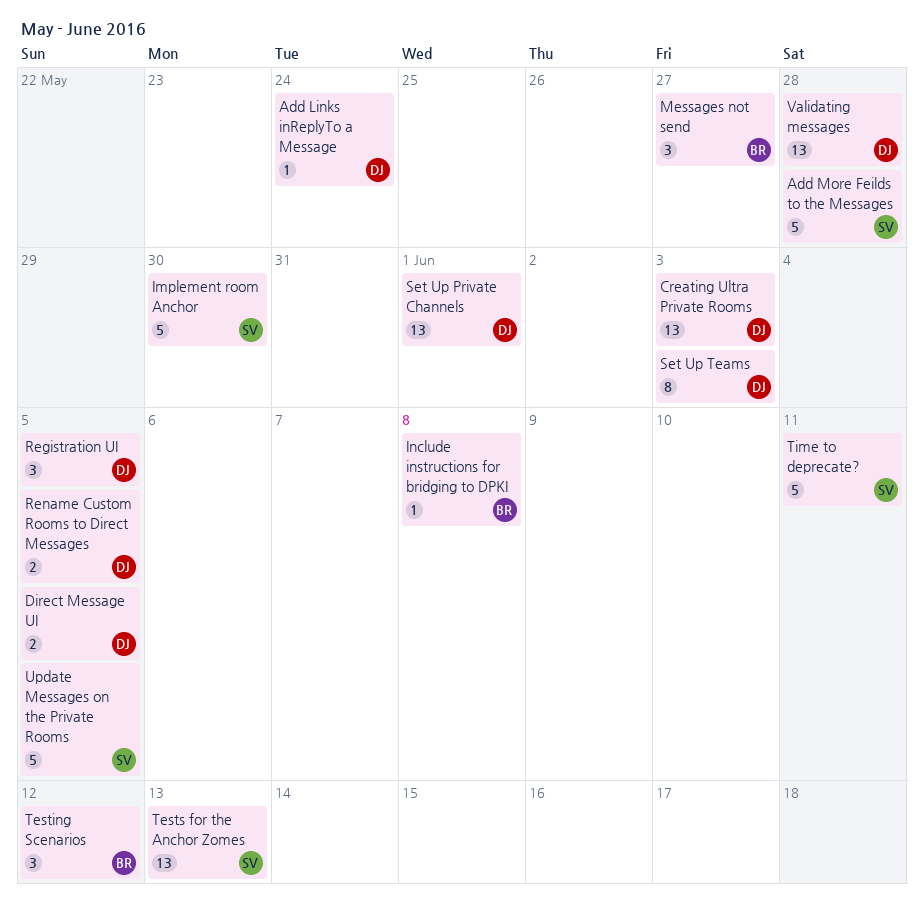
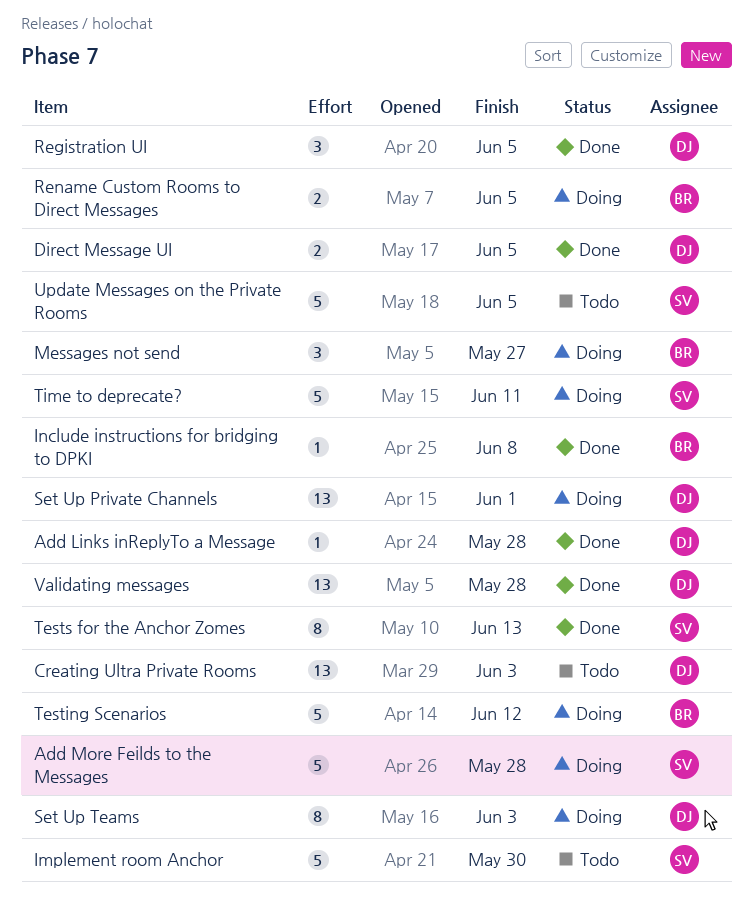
Add Links inReplyTo a Message, due: May 24 -> May 28
Rename Custom Rooms to Direct Messages, owner: DJ -> BR
Testing Scenarios, estimate: 3 -> 5
Tests for the Anchor Zomes, estimate: 13 -> 8

